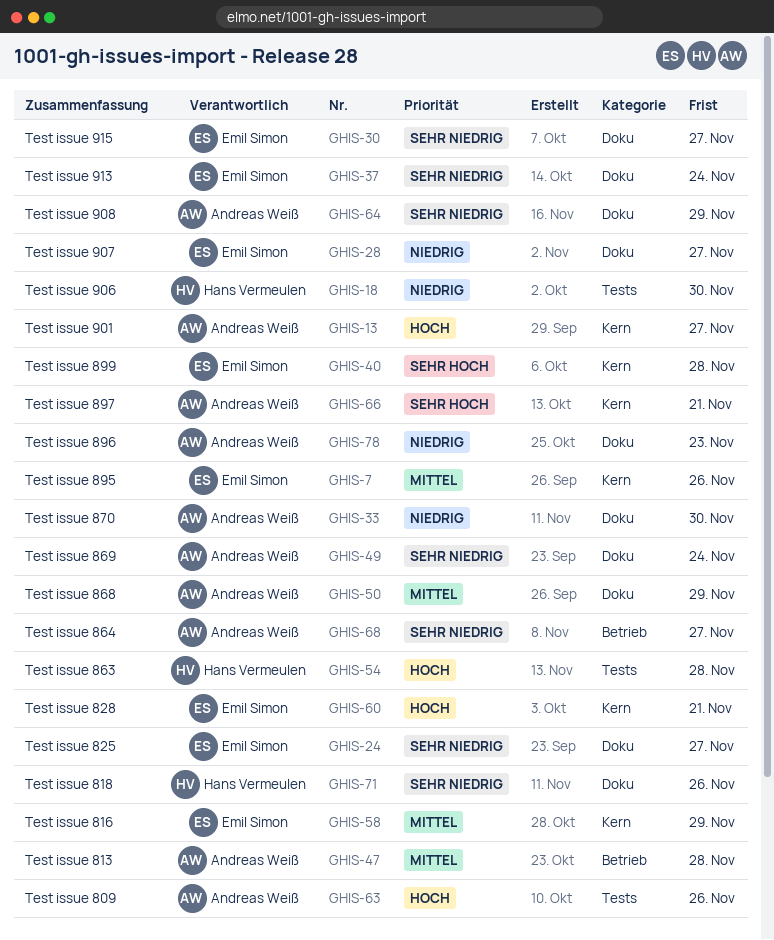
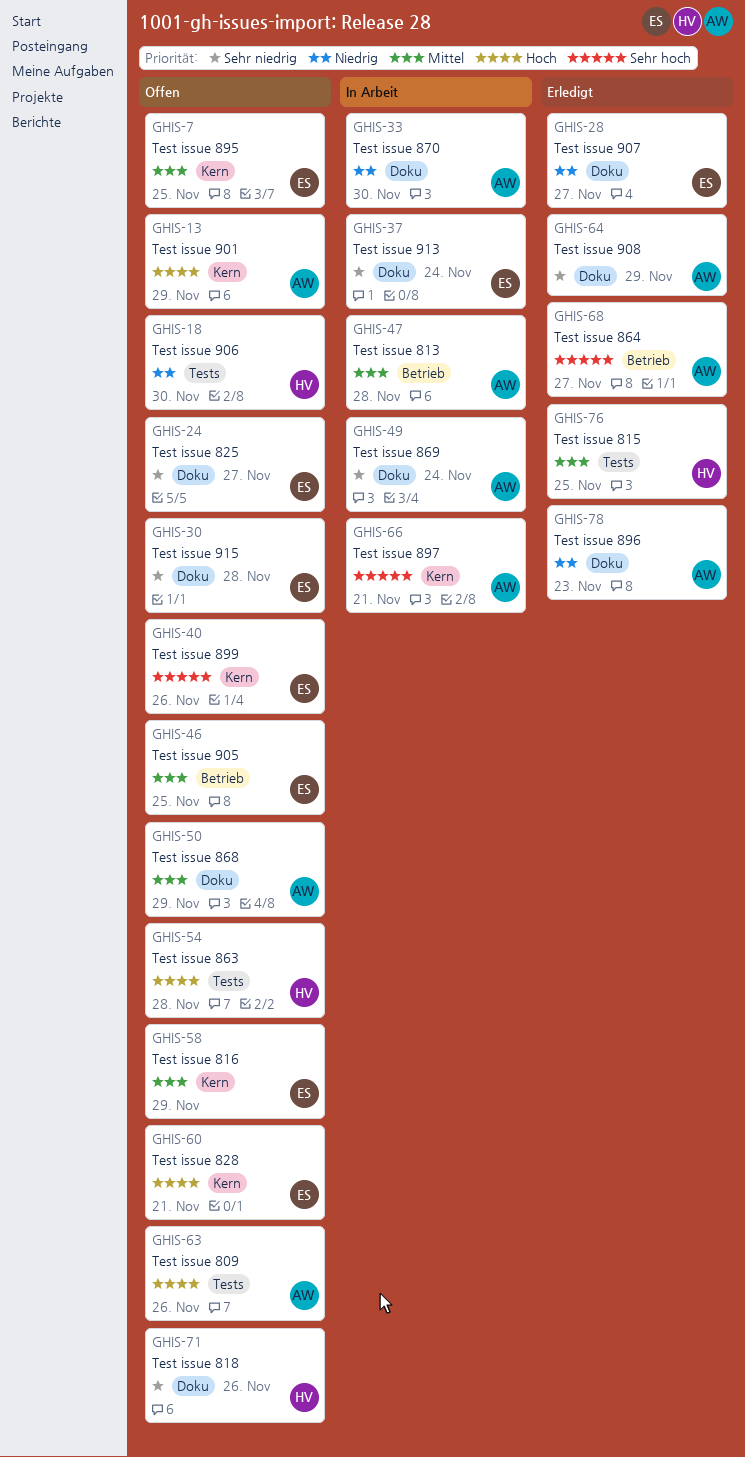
GHIS-7, due: Nov 26 -> Nov 25
GHIS-13, due: Nov 27 -> Nov 29
GHIS-30, due: Nov 27 -> Nov 28
GHIS-40, due: Nov 28 -> Nov 26
GHIS-46: none -> present
GHIS-68, priority: Sehr niedrig -> Sehr hoch
GHIS-76: none -> present

